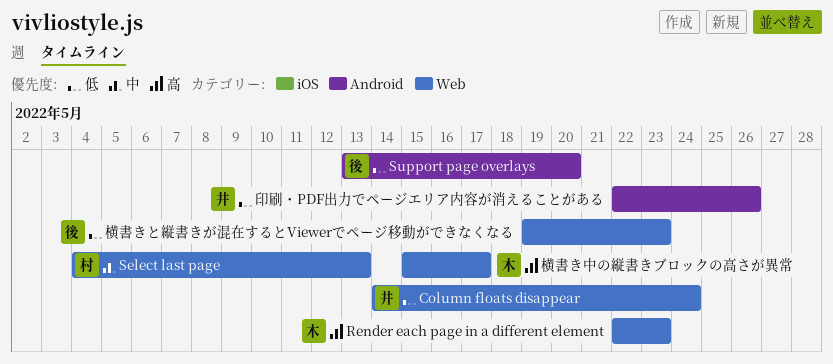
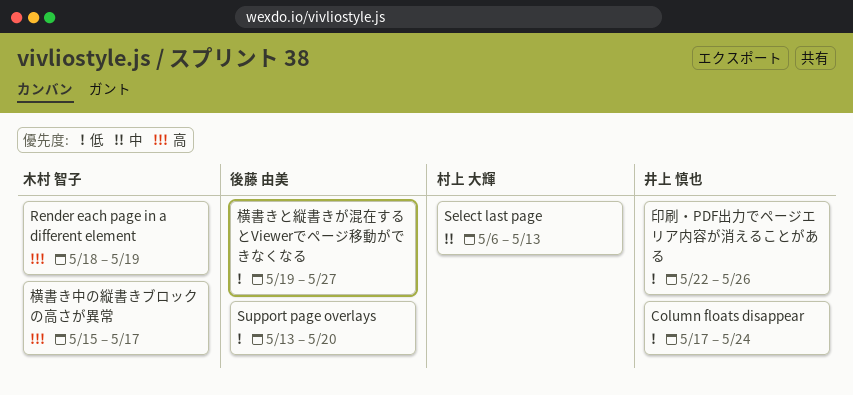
Column floats disappear, start: May 14 -> May 17
Render each page in a different element, start: May 22 -> May 18
Render each page in a different element, due: May 23 -> May 19
Select last page, start: May 4 -> May 6
横書きと縦書きが混在するとViewerでページ移動ができなくなる, due: May 23 -> May 27

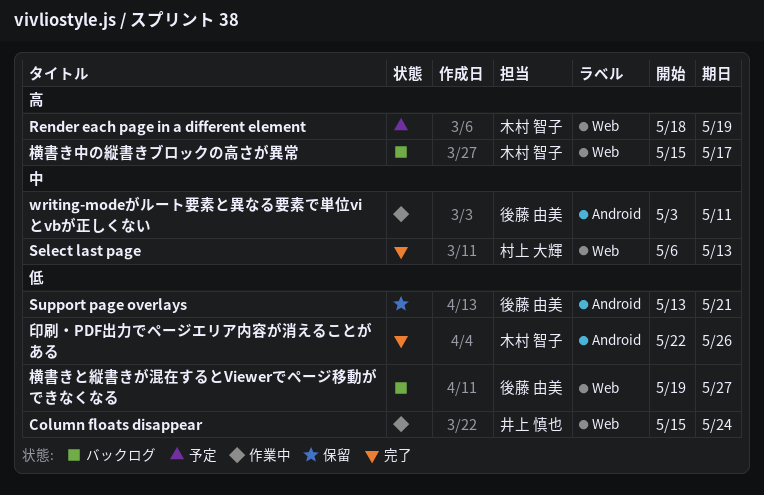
Column floats disappear, start: May 17 -> May 15
Support page overlays, due: May 20 -> May 21
writing-modeがルート要素と異なる要素で単位viとvbが正しくない: none -> present
印刷・PDF出力でページエリア内容が消えることがある, owner: 井上 慎也 -> 木村 智子

